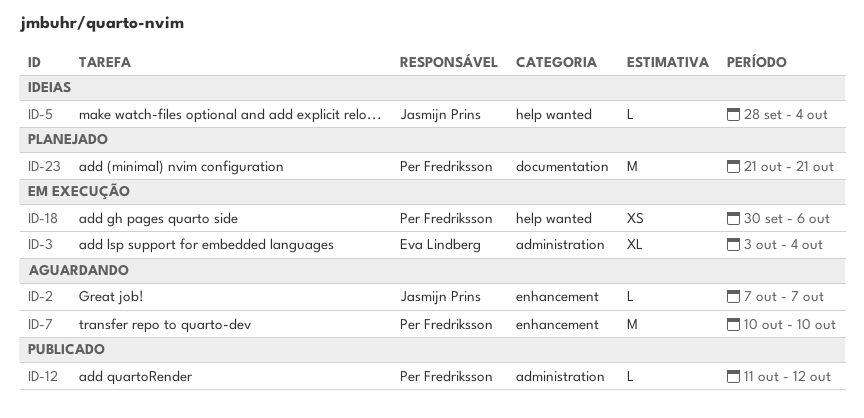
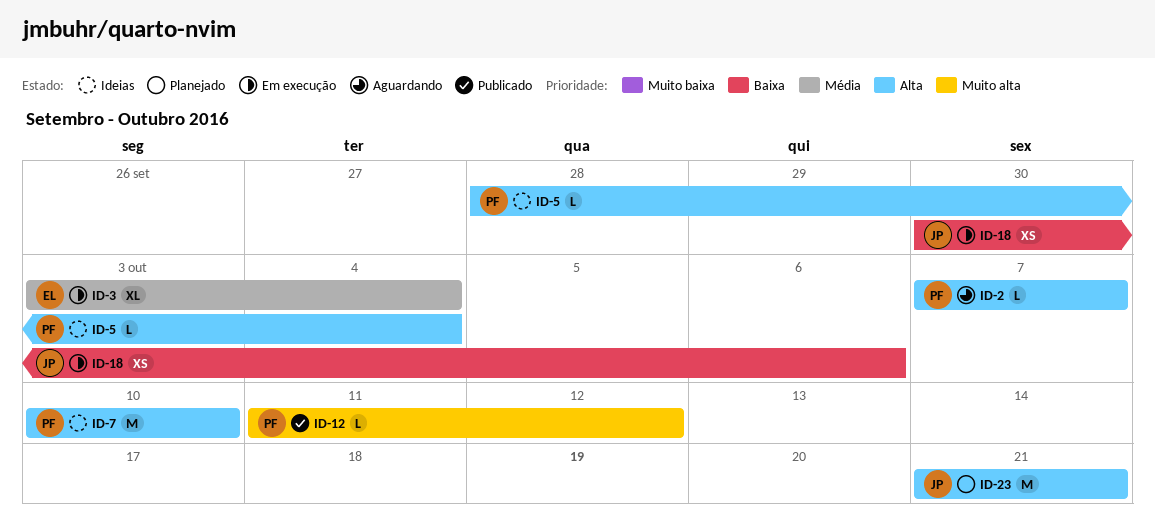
ID-2, owner: Jasmijn Prins -> Per Fredriksson
ID-5, owner: Jasmijn Prins -> Per Fredriksson
ID-7, status: Aguardando -> Ideias
ID-18, owner: Per Fredriksson -> Jasmijn Prins
ID-23, owner: Per Fredriksson -> Jasmijn Prins

